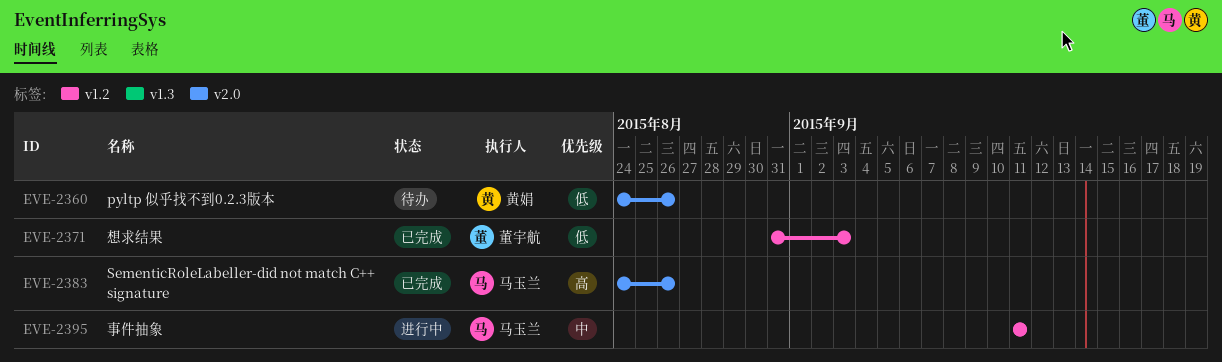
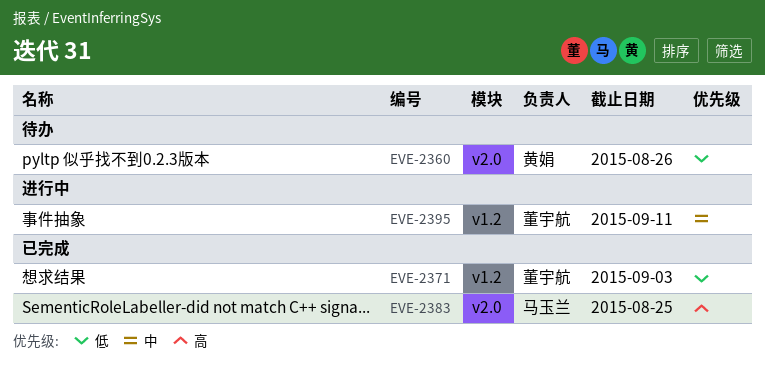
EVE-2383, due: Aug 26 -> Aug 25
EVE-2395, owner: 马玉兰 -> 董宇航

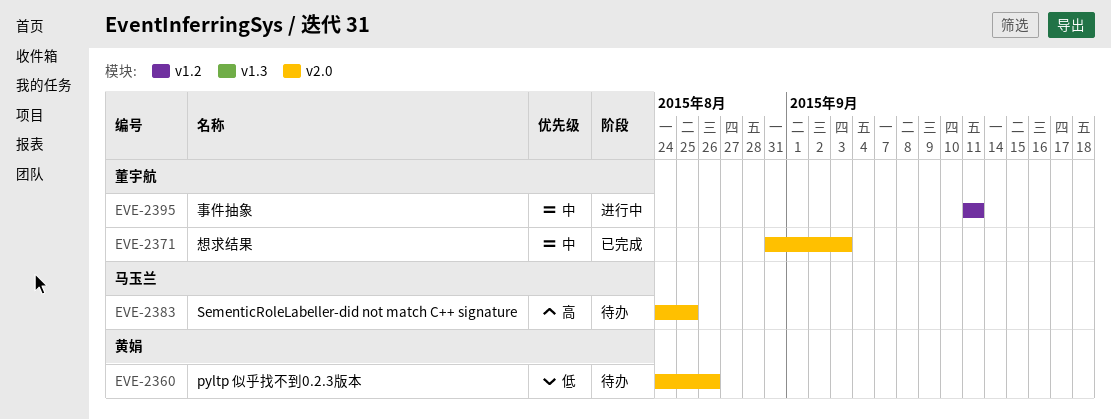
EVE-2371, priority: 低 -> 中
EVE-2371, label: v1.2 -> v2.0
EVE-2383, status: 已完成 -> 待办

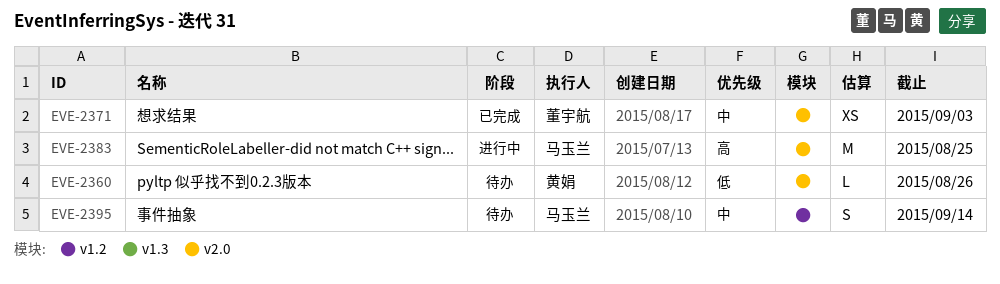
EVE-2383, status: 待办 -> 进行中
EVE-2395, status: 进行中 -> 待办
EVE-2395, owner: 董宇航 -> 马玉兰
EVE-2395, due: Sep 11 -> Sep 14

